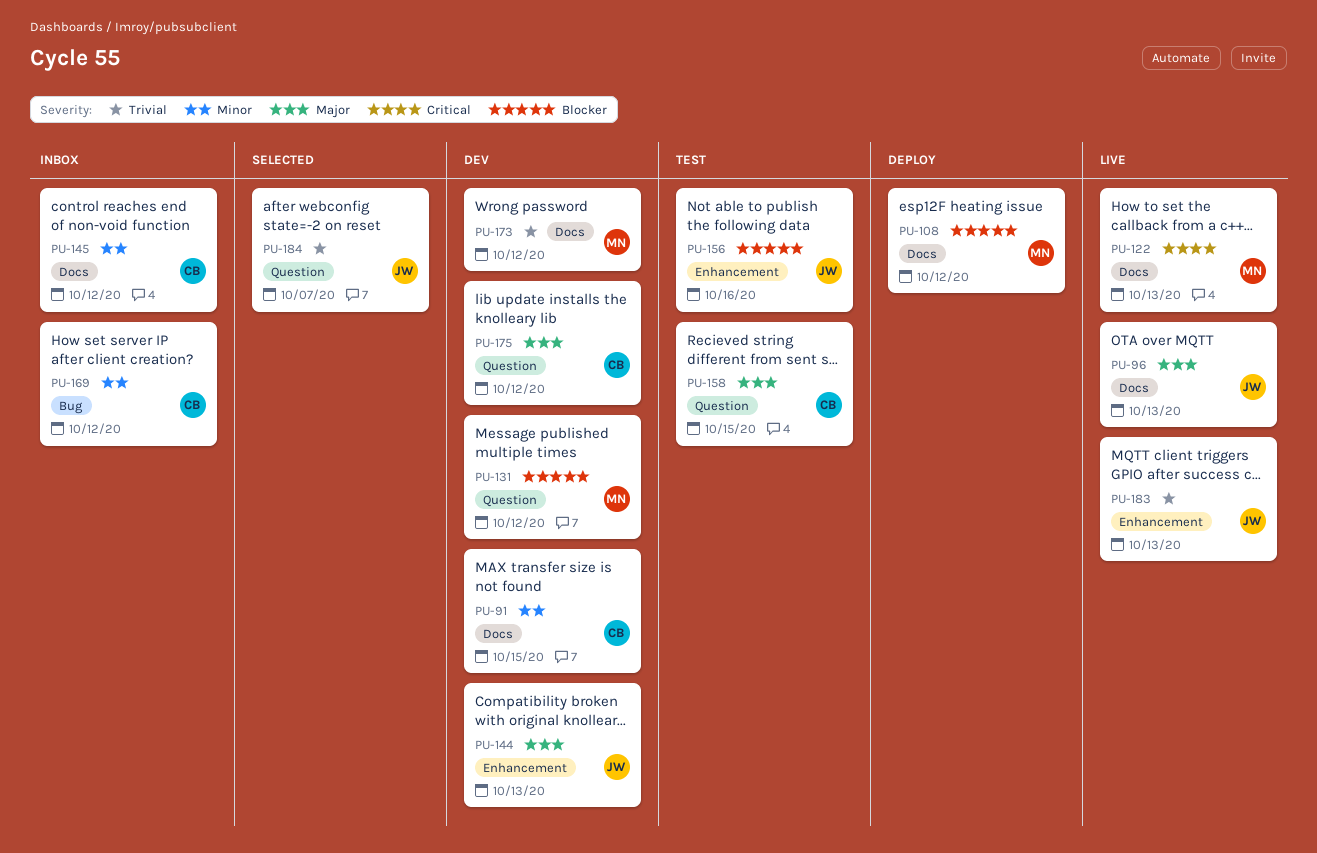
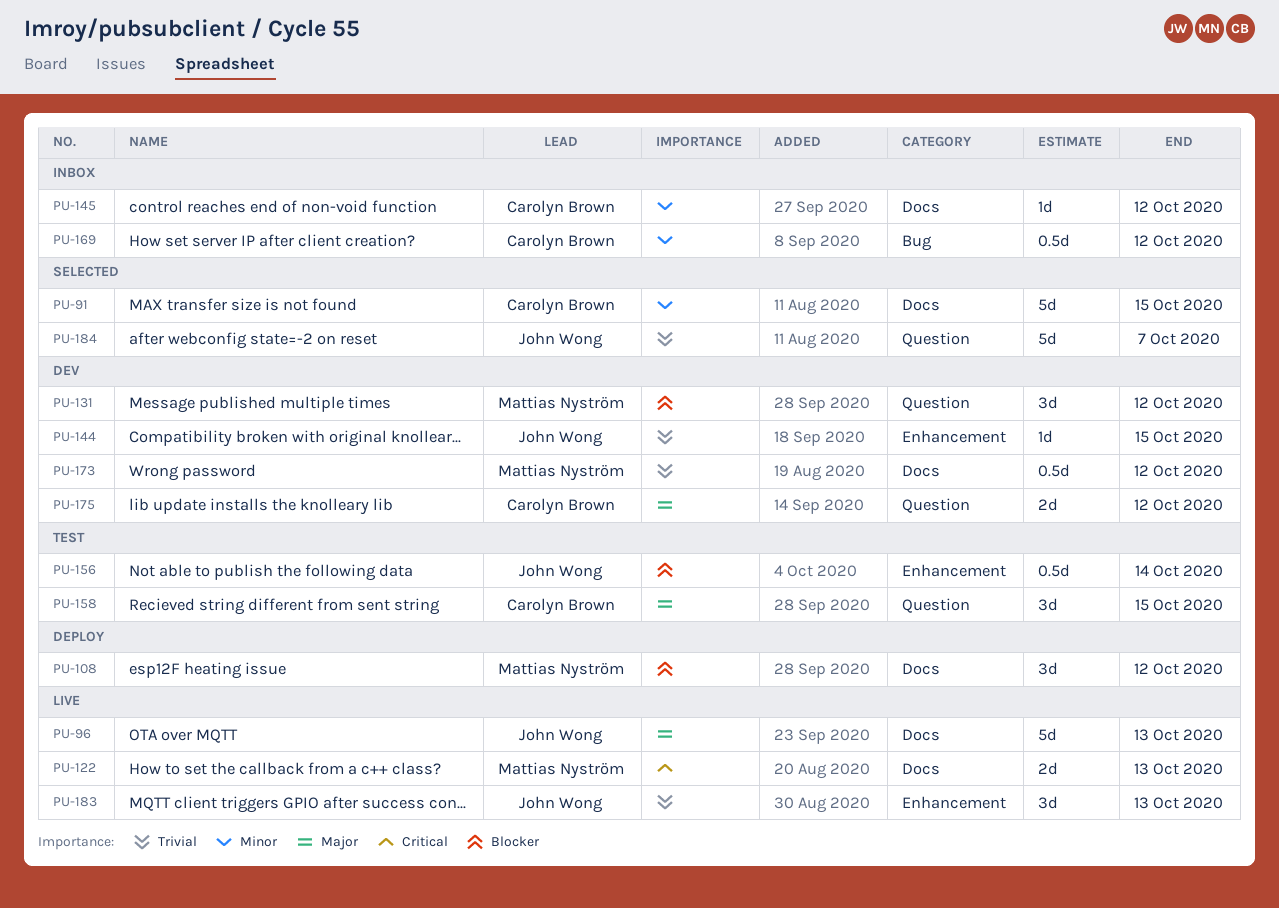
PU-91, status: Dev -> Selected
PU-144, priority: Major -> Trivial
PU-144, due: Oct 13 -> Oct 15
PU-156, due: Oct 16 -> Oct 14

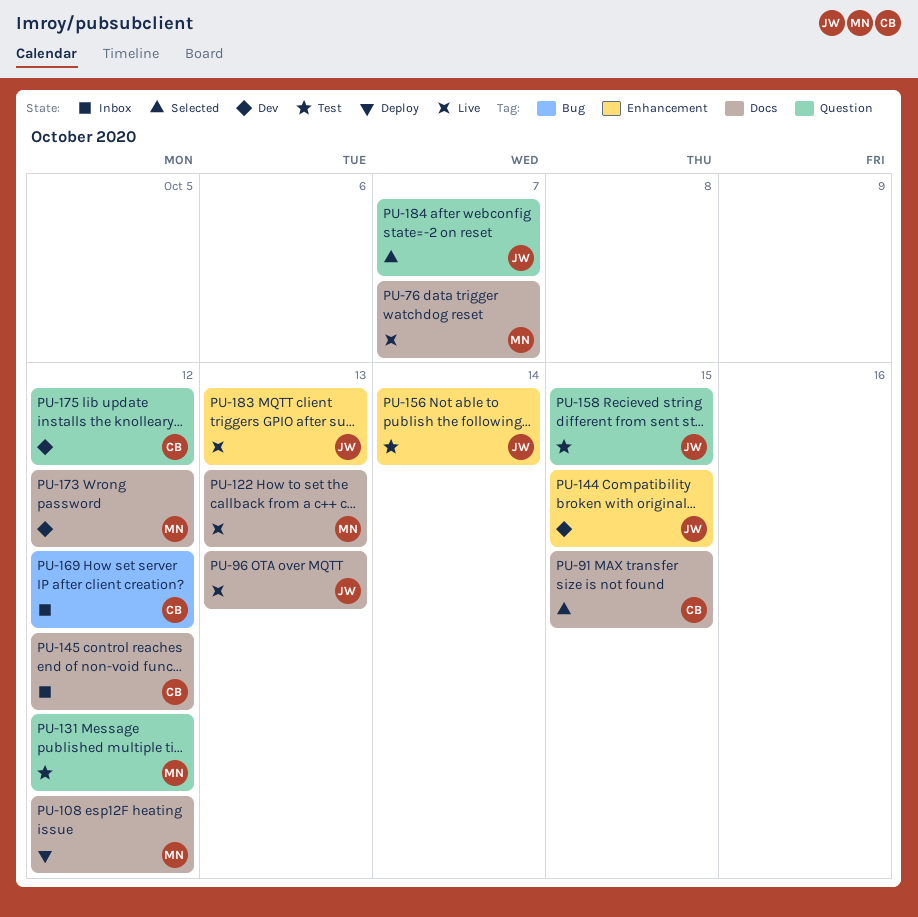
PU-76: none -> present
PU-131, status: Dev -> Test
PU-158, owner: Carolyn Brown -> John Wong

